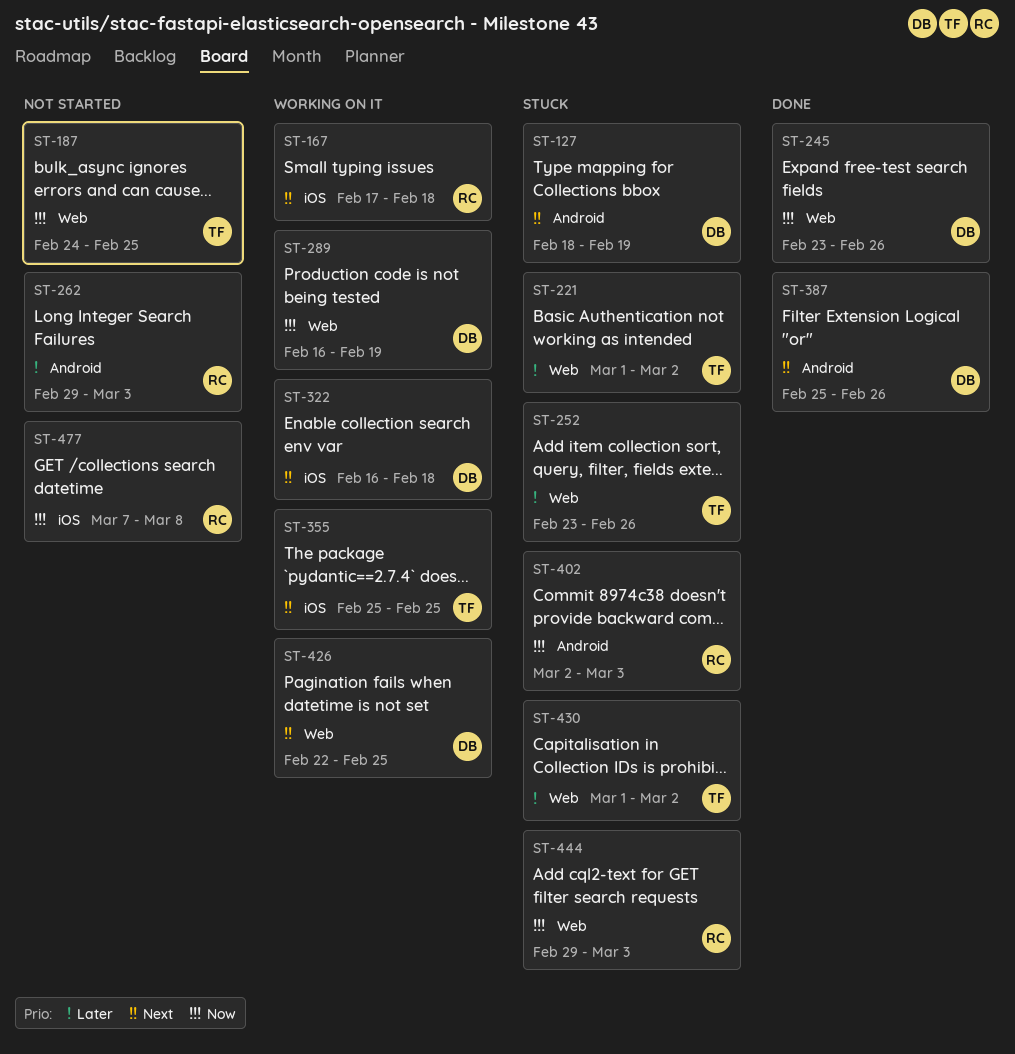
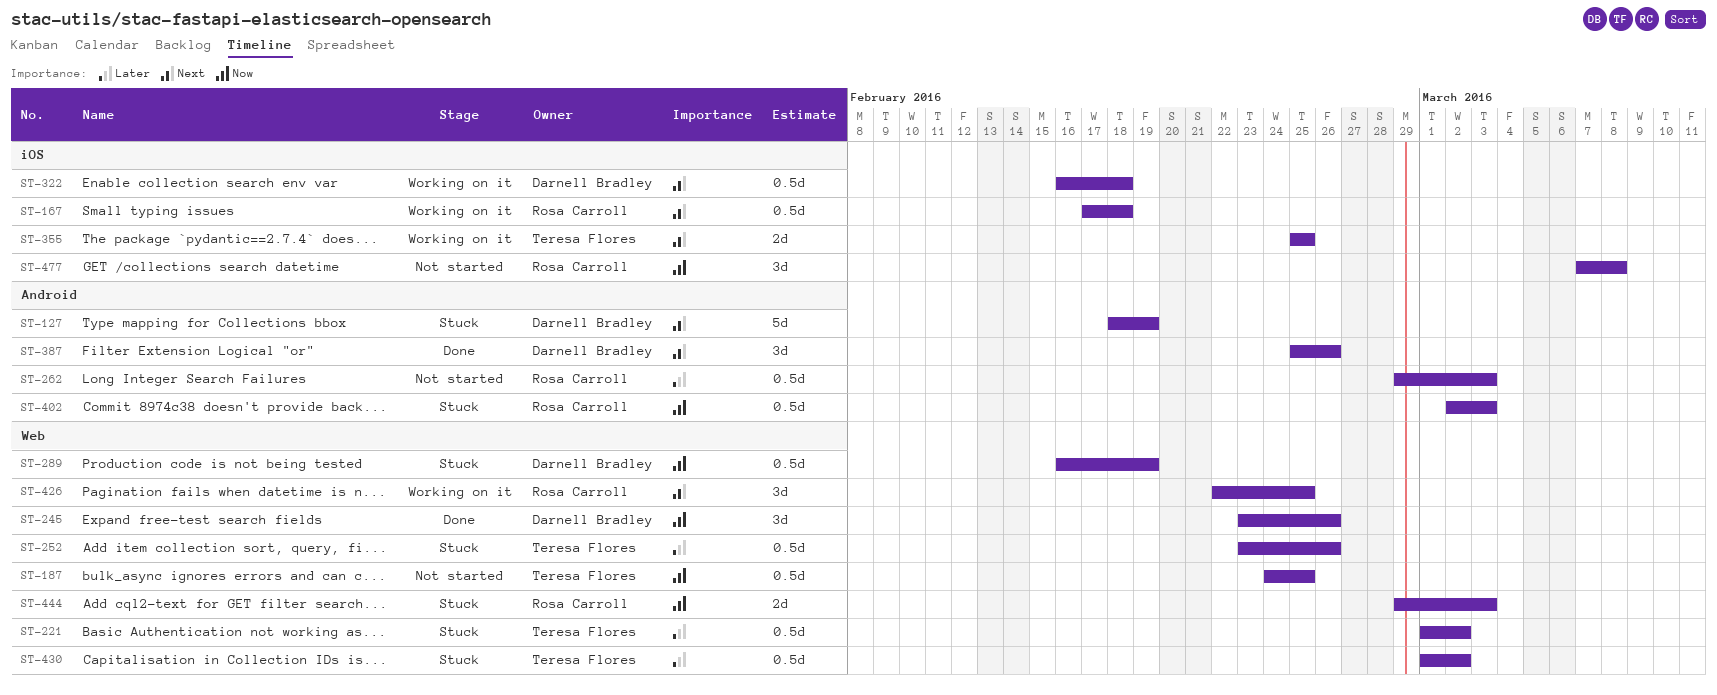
ST-289, status: Working on it -> Stuck
ST-426, owner: Darnell Bradley -> Rosa Carroll

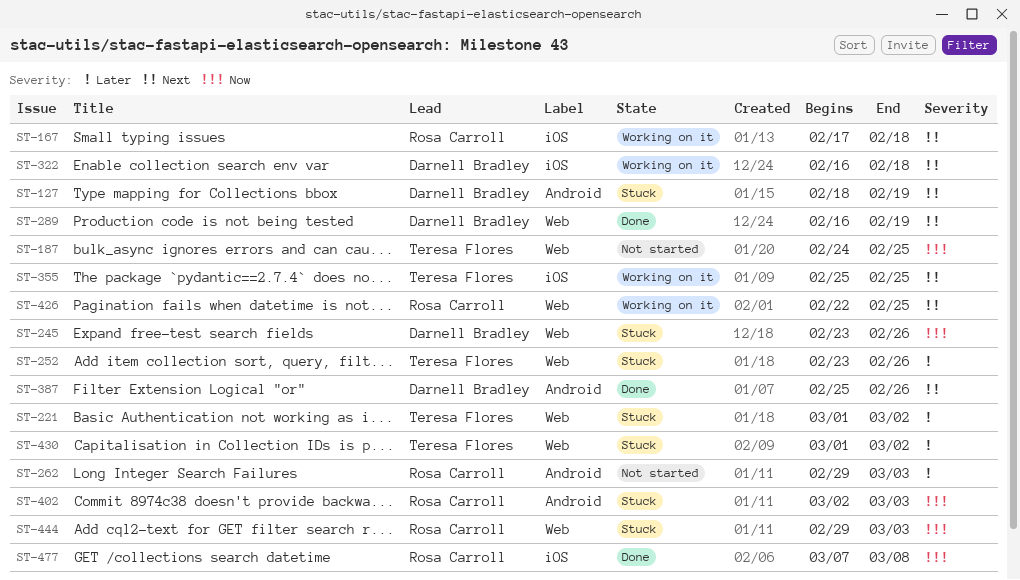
ST-245, status: Done -> Stuck
ST-289, status: Stuck -> Done
ST-289, priority: Now -> Next
ST-477, status: Not started -> Done

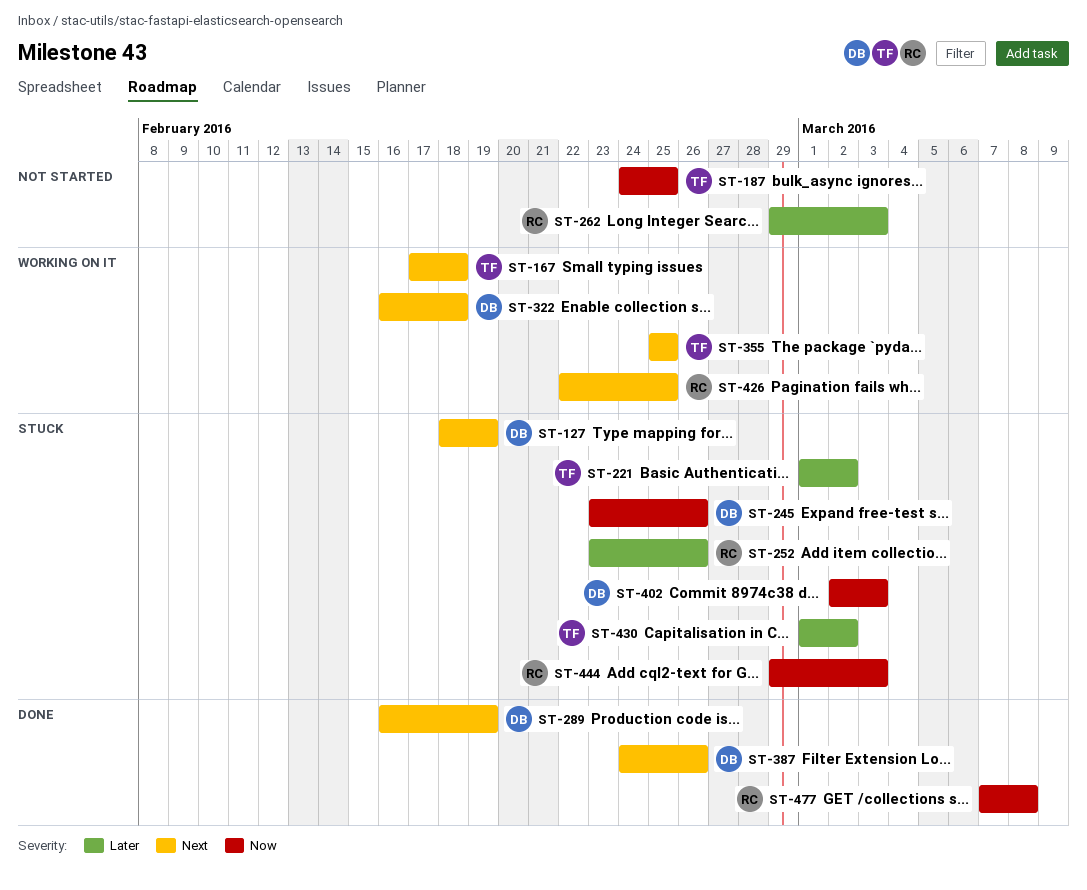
ST-167, owner: Rosa Carroll -> Teresa Flores
ST-252, owner: Teresa Flores -> Rosa Carroll
ST-387, start: Feb 25 -> Feb 24
ST-402, owner: Rosa Carroll -> Darnell Bradley

